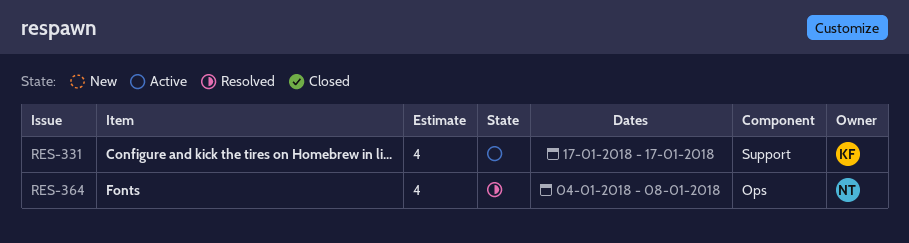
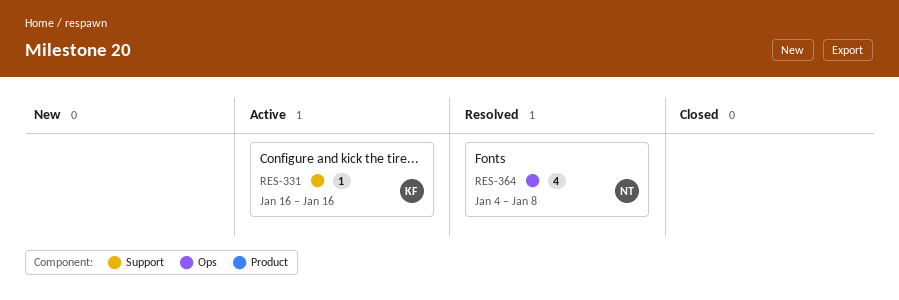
RES-331, estimate: 4 -> 1
RES-331, start: Jan 17 -> Jan 16
RES-331, due: Jan 17 -> Jan 16

